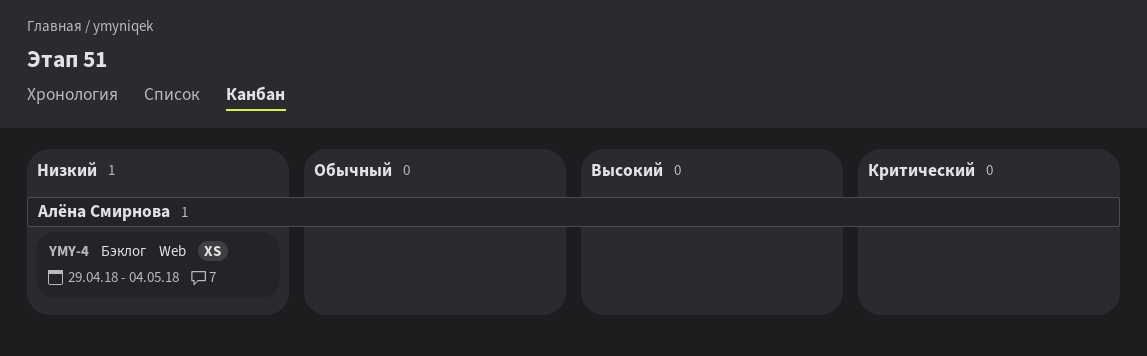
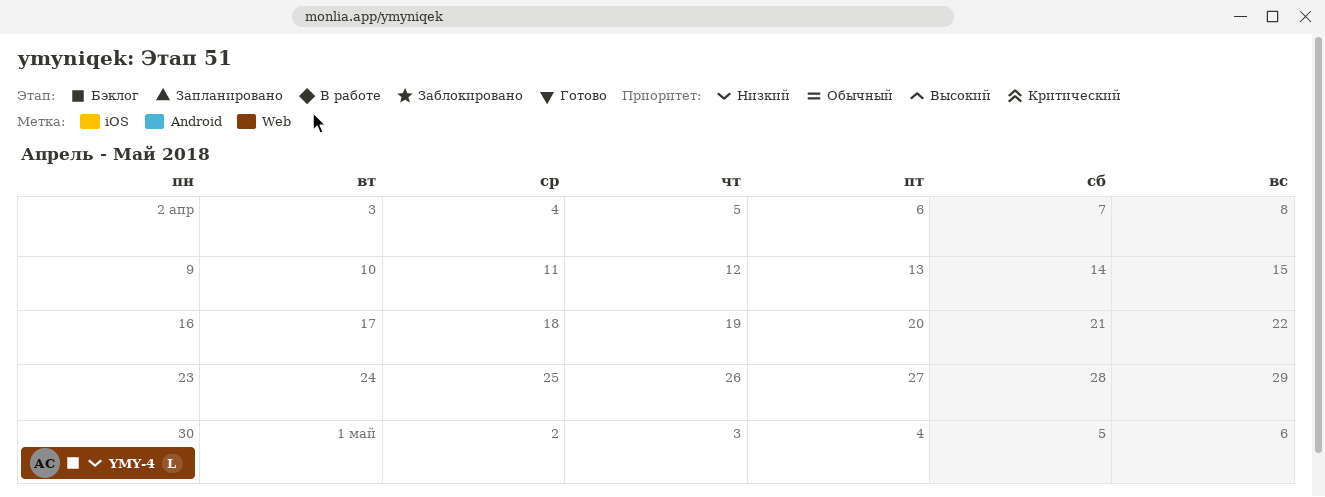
YMY-4, estimate: XS -> L
YMY-4, start: Apr 29 -> Apr 30
YMY-4, due: May 4 -> Apr 30

